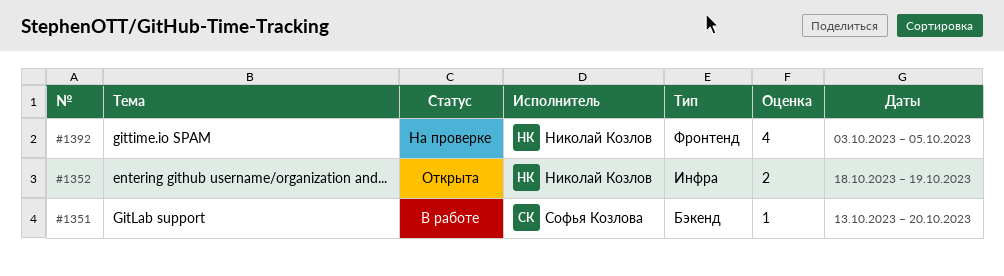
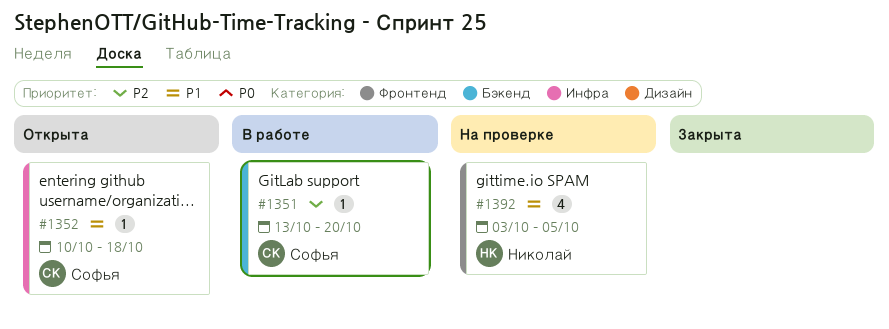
#1352, owner: Николай Козлов -> Софья Козлова
#1352, estimate: 2 -> 1
#1352, start: Oct 18 -> Oct 10
#1352, due: Oct 19 -> Oct 18

